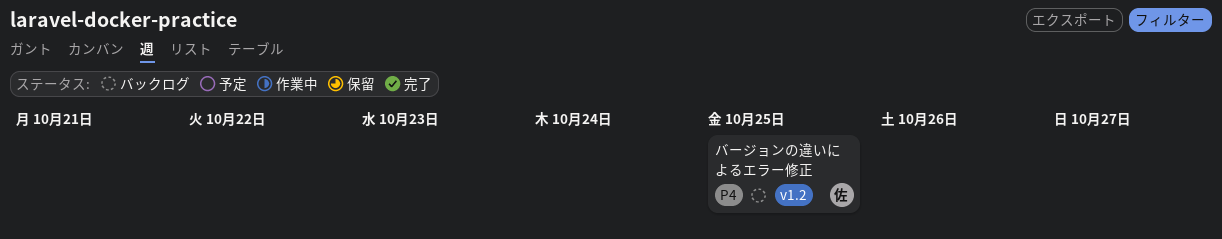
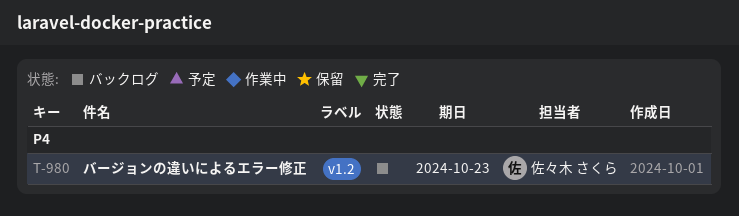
バージョンの違いによるエラー修正, due: Oct 25 -> Oct 23

